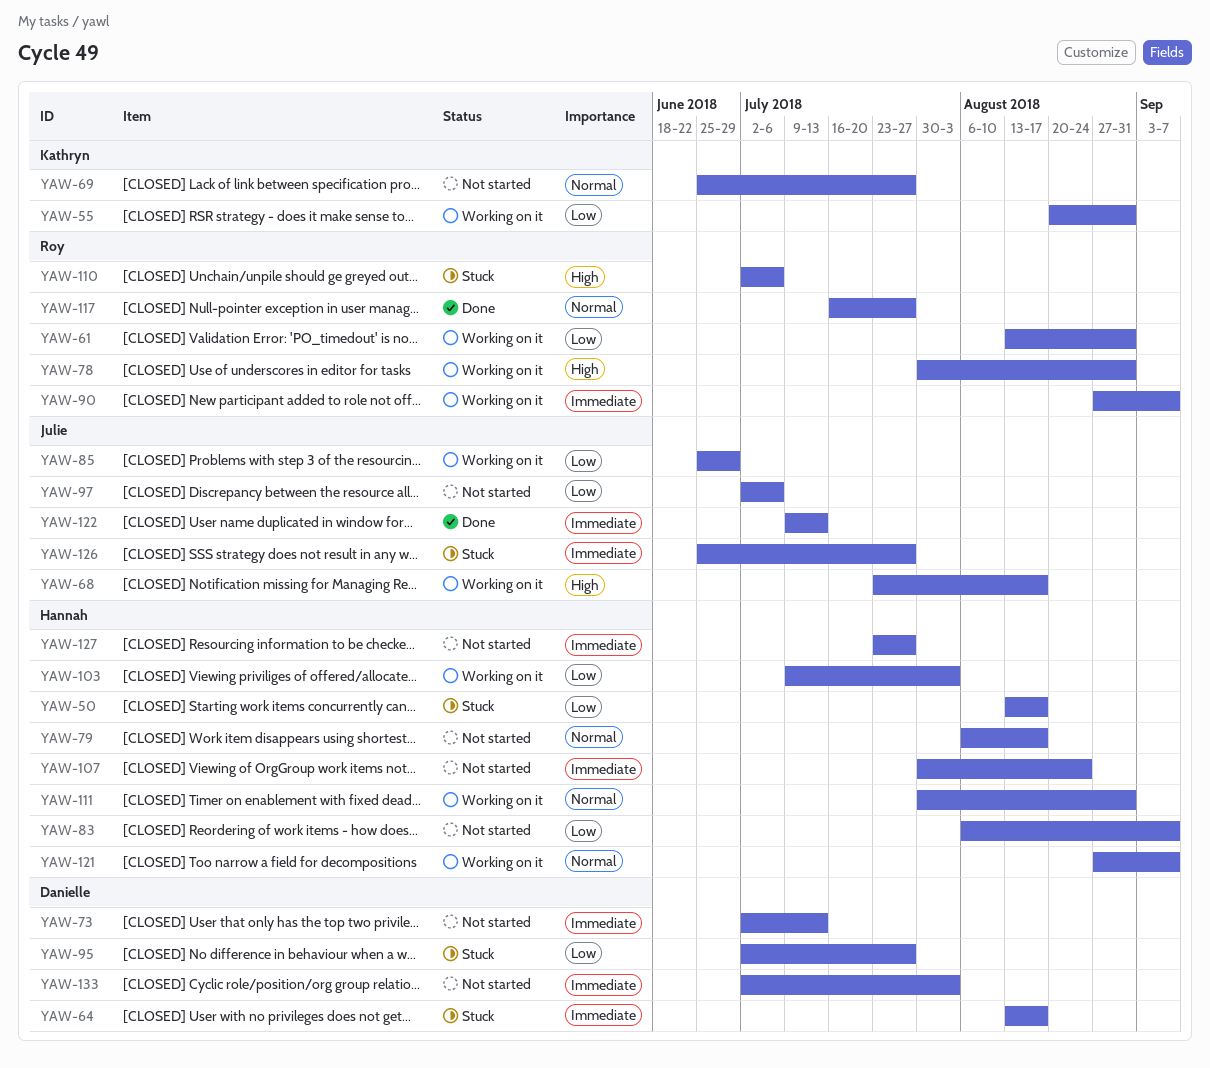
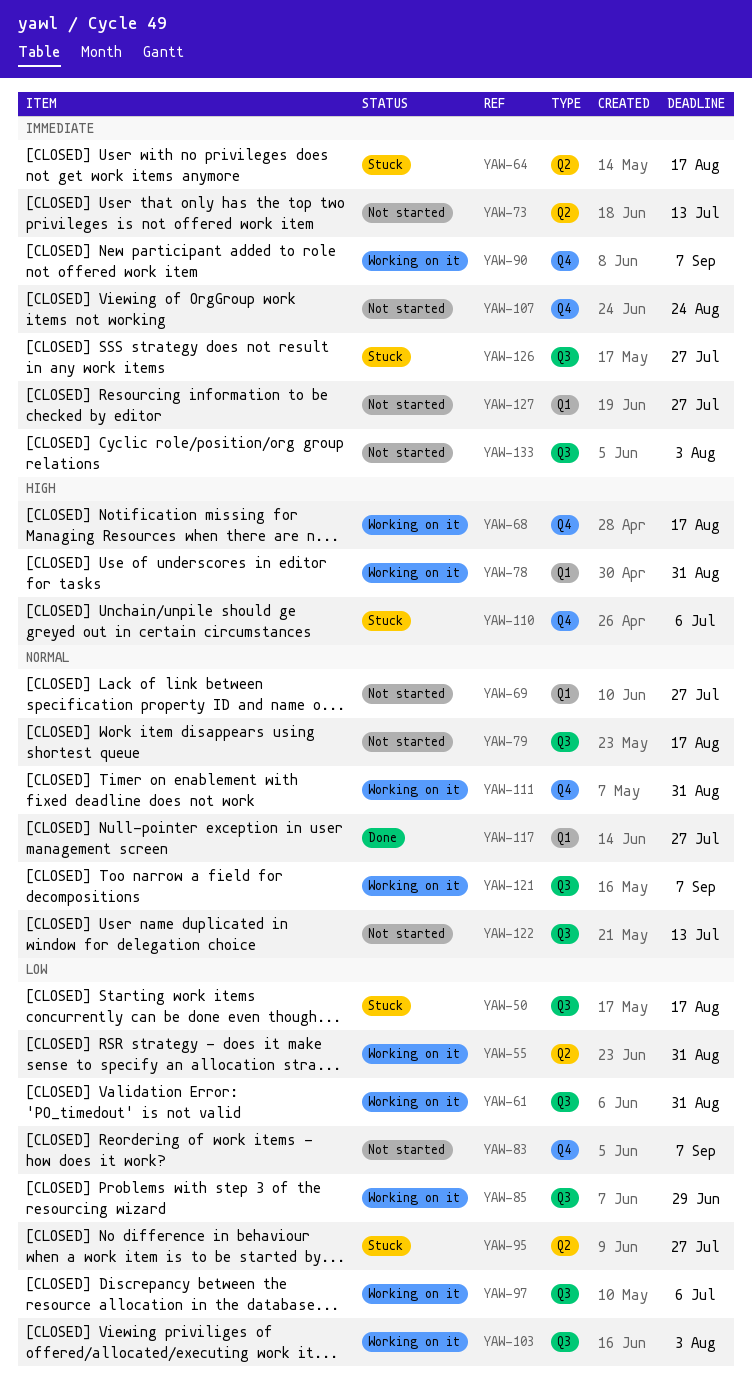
YAW-97, status: Not started -> Working on it
YAW-122, status: Done -> Not started
YAW-122, priority: Immediate -> Normal

